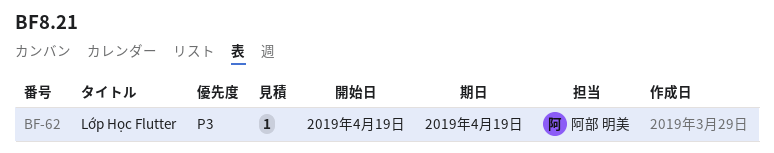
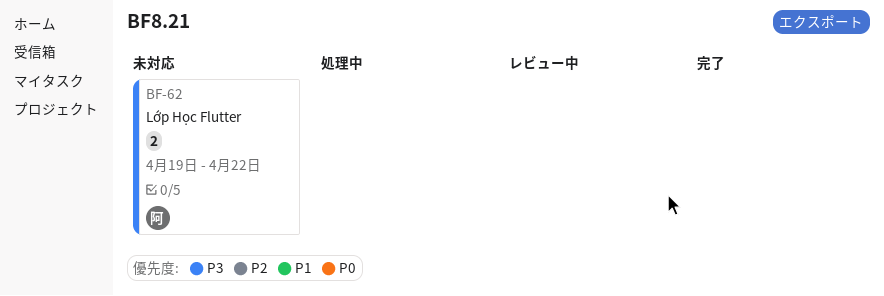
BF-62, estimate: 1 -> 2
BF-62, due: Apr 19 -> Apr 22

